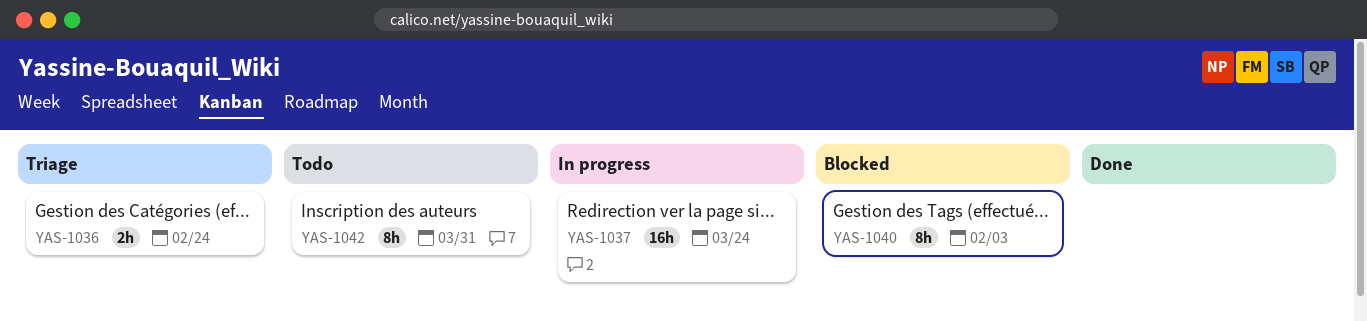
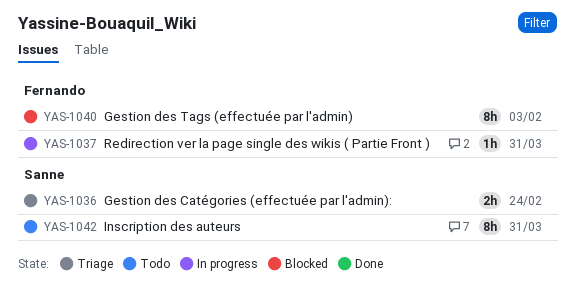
YAS-1037, estimate: 16h -> 1h
YAS-1037, due: Mar 24 -> Mar 31

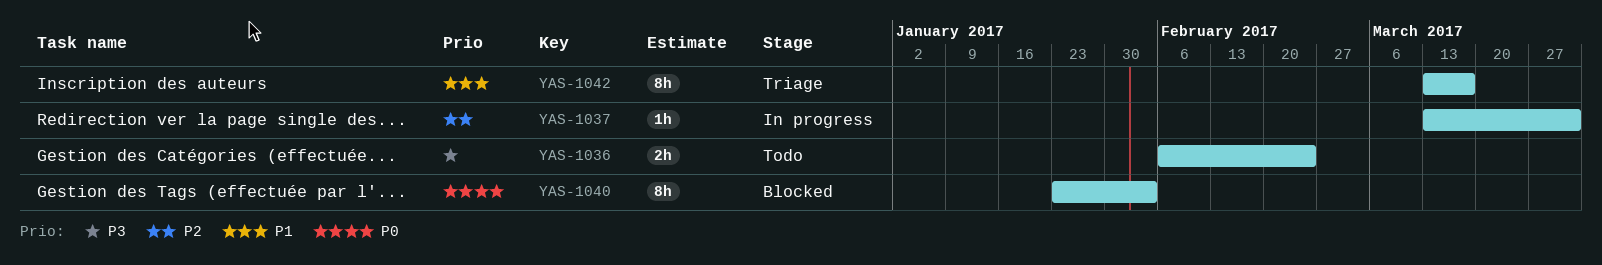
YAS-1036, status: Triage -> Todo
YAS-1042, status: Todo -> Triage
YAS-1042, due: Mar 31 -> Mar 17

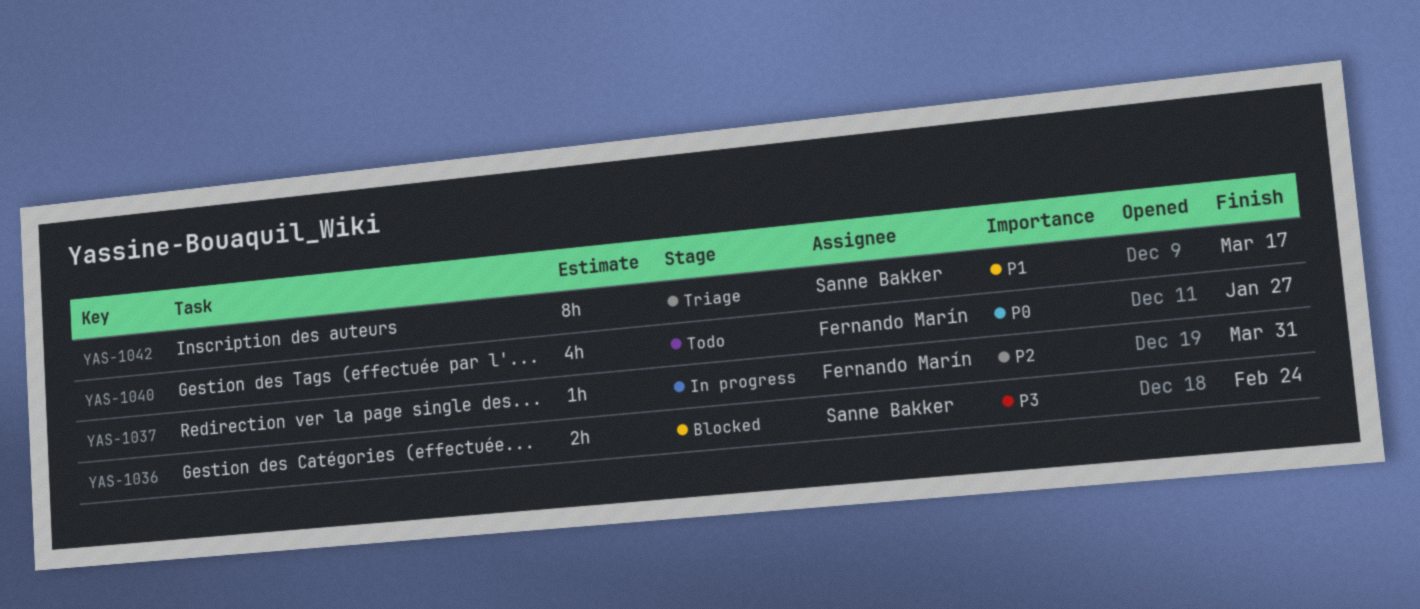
YAS-1036, status: Todo -> Blocked
YAS-1040, status: Blocked -> Todo
YAS-1040, estimate: 8h -> 4h
YAS-1040, due: Feb 3 -> Jan 27

